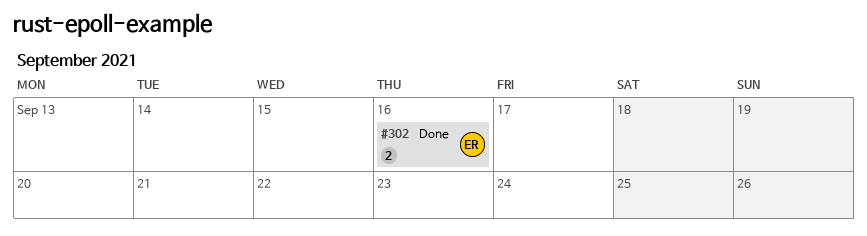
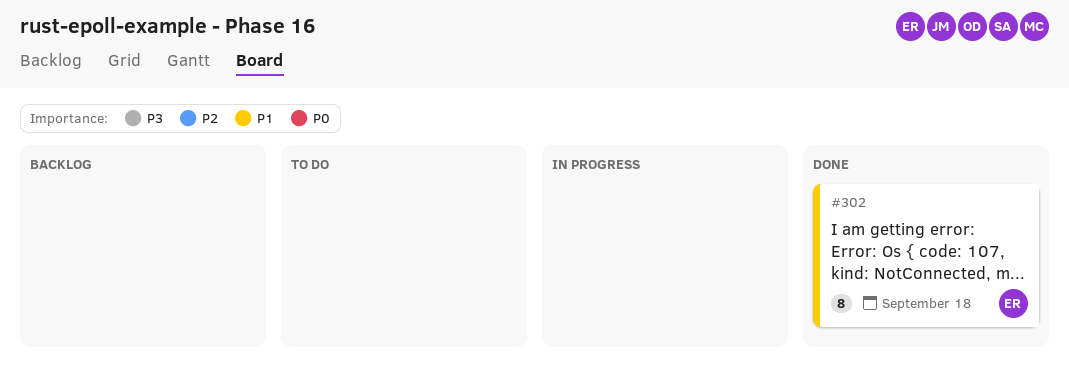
#302, estimate: 2 -> 8
#302, due: Sep 16 -> Sep 18

